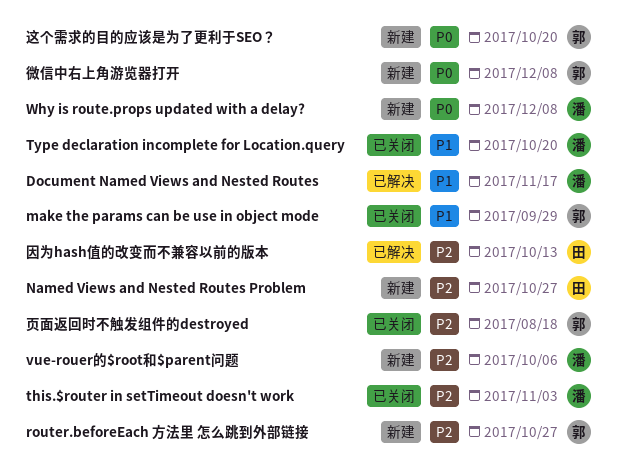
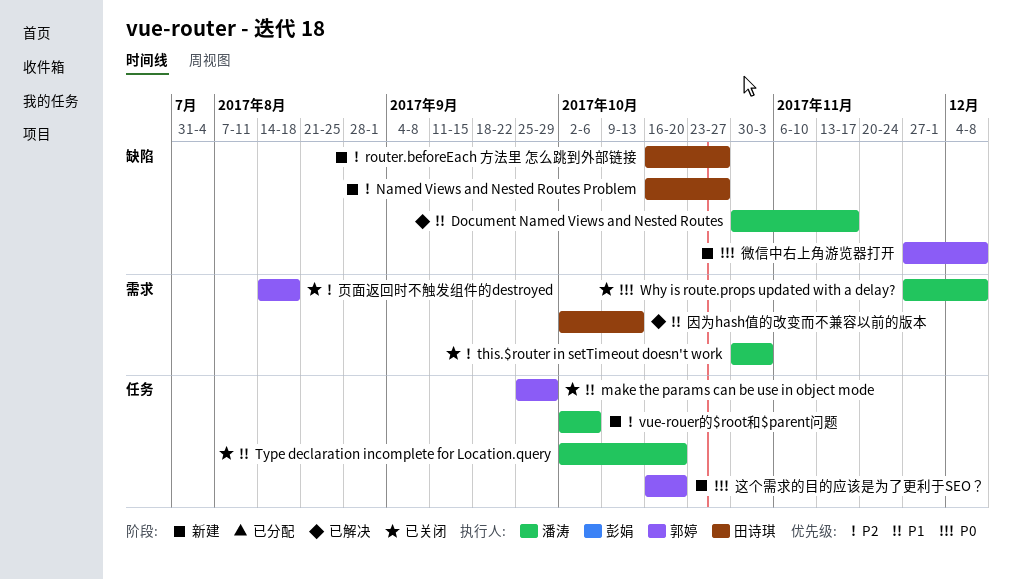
router.beforeEach 方法里 怎么跳到外部链接, owner: 郭婷 -> 田诗琪
Why is route.props updated with a delay?, status: 新建 -> 已关闭
因为hash值的改变而不兼容以前的版本, priority: P2 -> P1

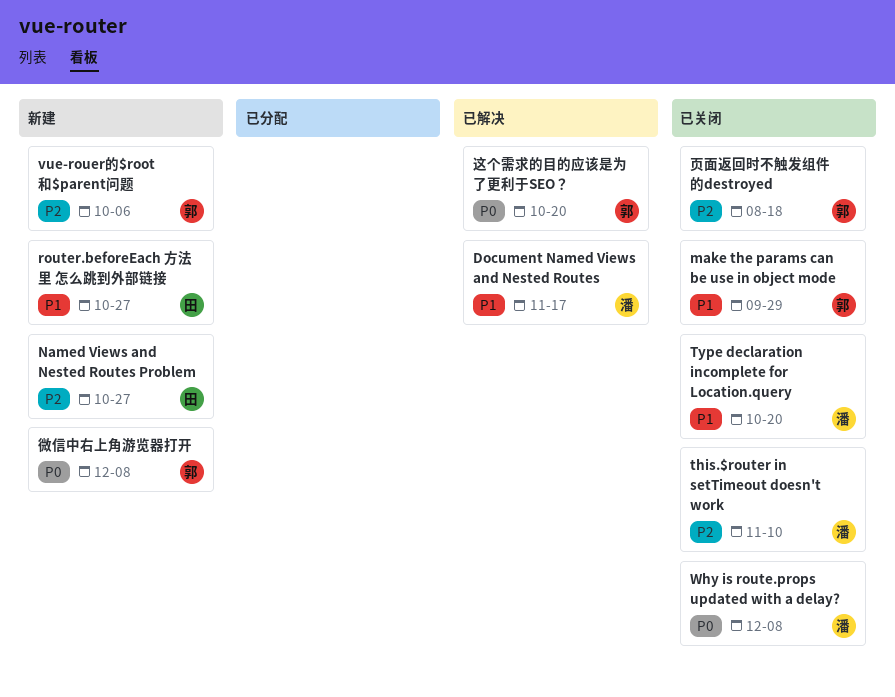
router.beforeEach 方法里 怎么跳到外部链接, priority: P2 -> P1
this.$router in setTimeout doesn't work, due: Nov 3 -> Nov 10
vue-rouer的$root和$parent问题, owner: 潘涛 -> 郭婷
因为hash值的改变而不兼容以前的版本: present -> none
这个需求的目的应该是为了更利于SEO？, status: 新建 -> 已解决

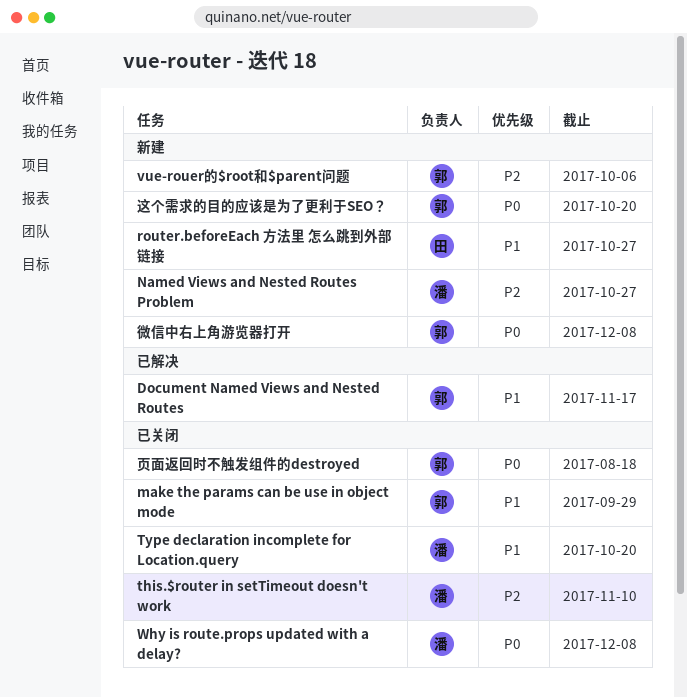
Document Named Views and Nested Routes, owner: 潘 -> 郭
Named Views and Nested Routes Problem, owner: 田 -> 潘
这个需求的目的应该是为了更利于SEO？, status: 已解决 -> 新建
页面返回时不触发组件的destroyed, priority: P2 -> P0

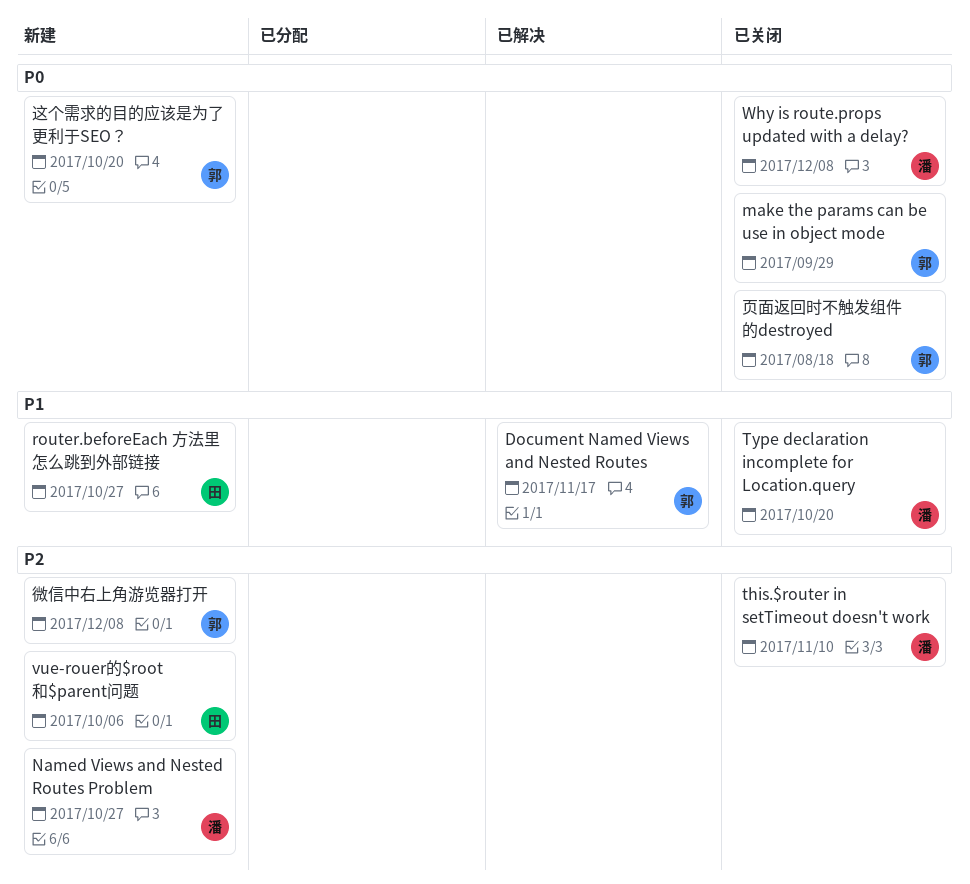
make the params can be use in object mode, priority: P1 -> P0
vue-rouer的$root和$parent问题, owner: 郭 -> 田
微信中右上角游览器打开, priority: P0 -> P2

